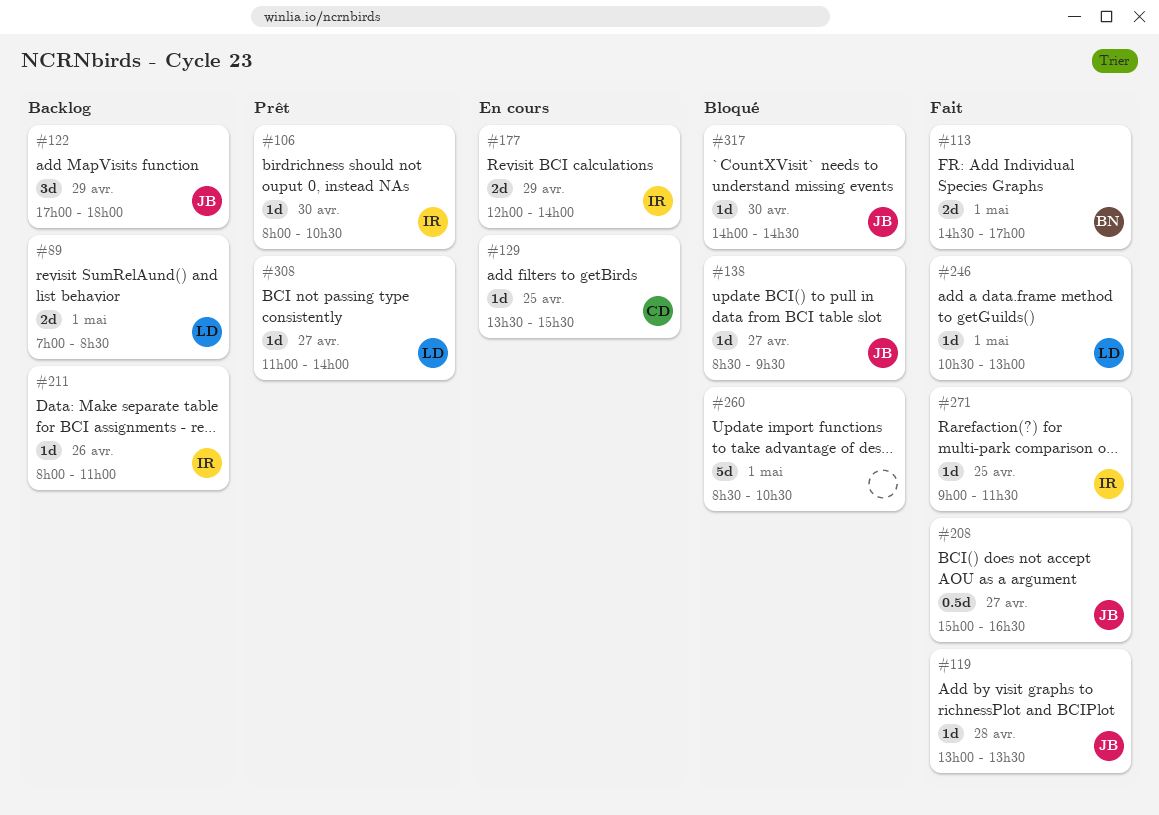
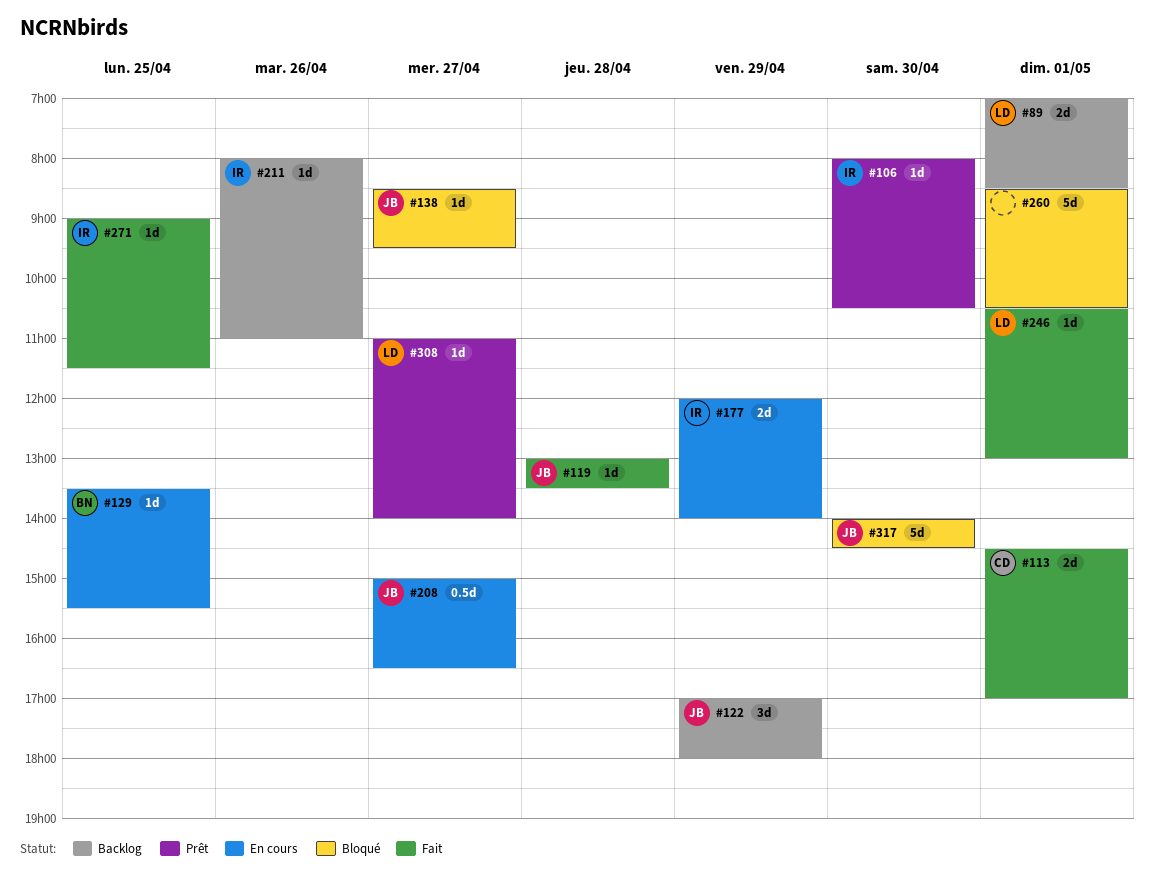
#113, owner: BN -> CD
#129, owner: CD -> BN
#208, status: Fait -> En cours
#317, estimate: 1d -> 5d

